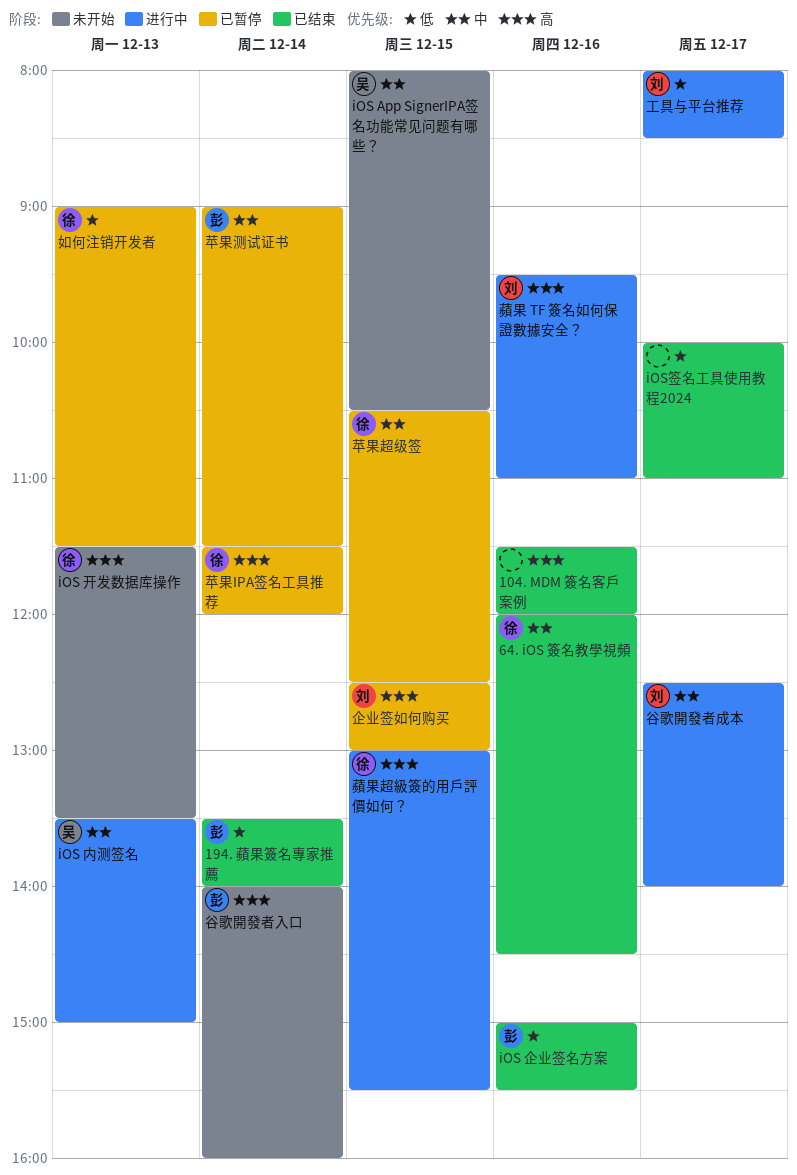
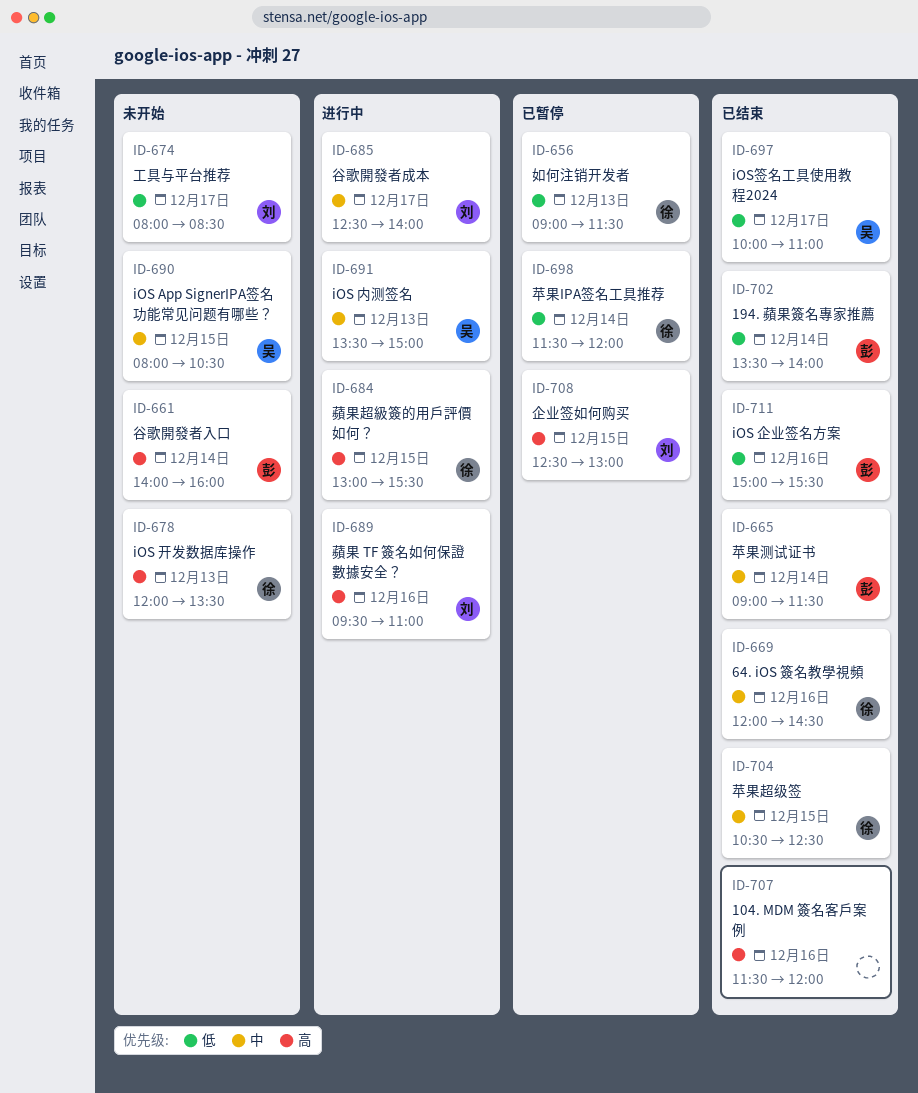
iOS 开发数据库操作, begins: 11:30 -> 12:00
iOS签名工具使用教程2024, owner: none -> 吴
工具与平台推荐, status: 进行中 -> 未开始
苹果IPA签名工具推荐, priority: 高 -> 低
苹果测试证书, status: 已暂停 -> 已结束
苹果超级签, status: 已暂停 -> 已结束

